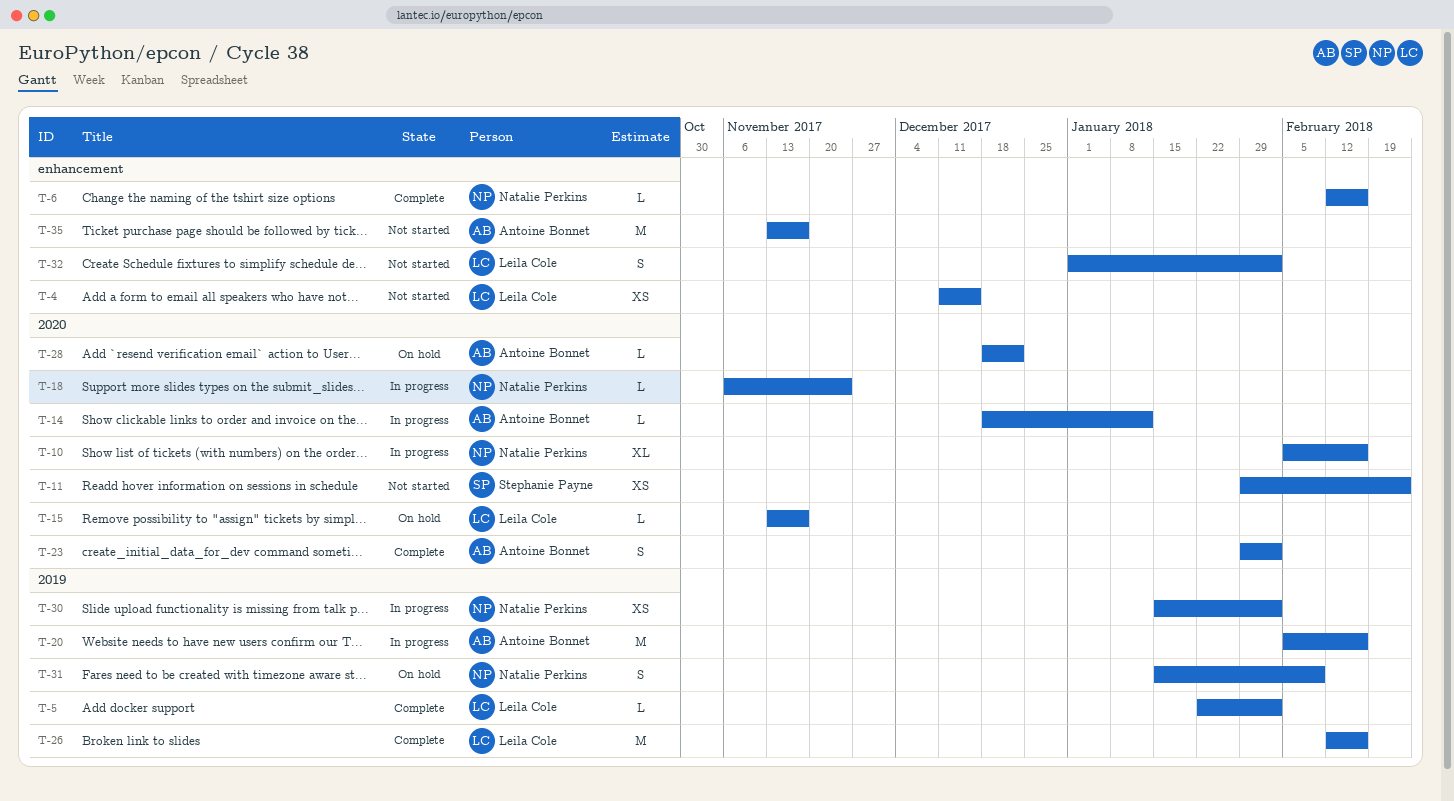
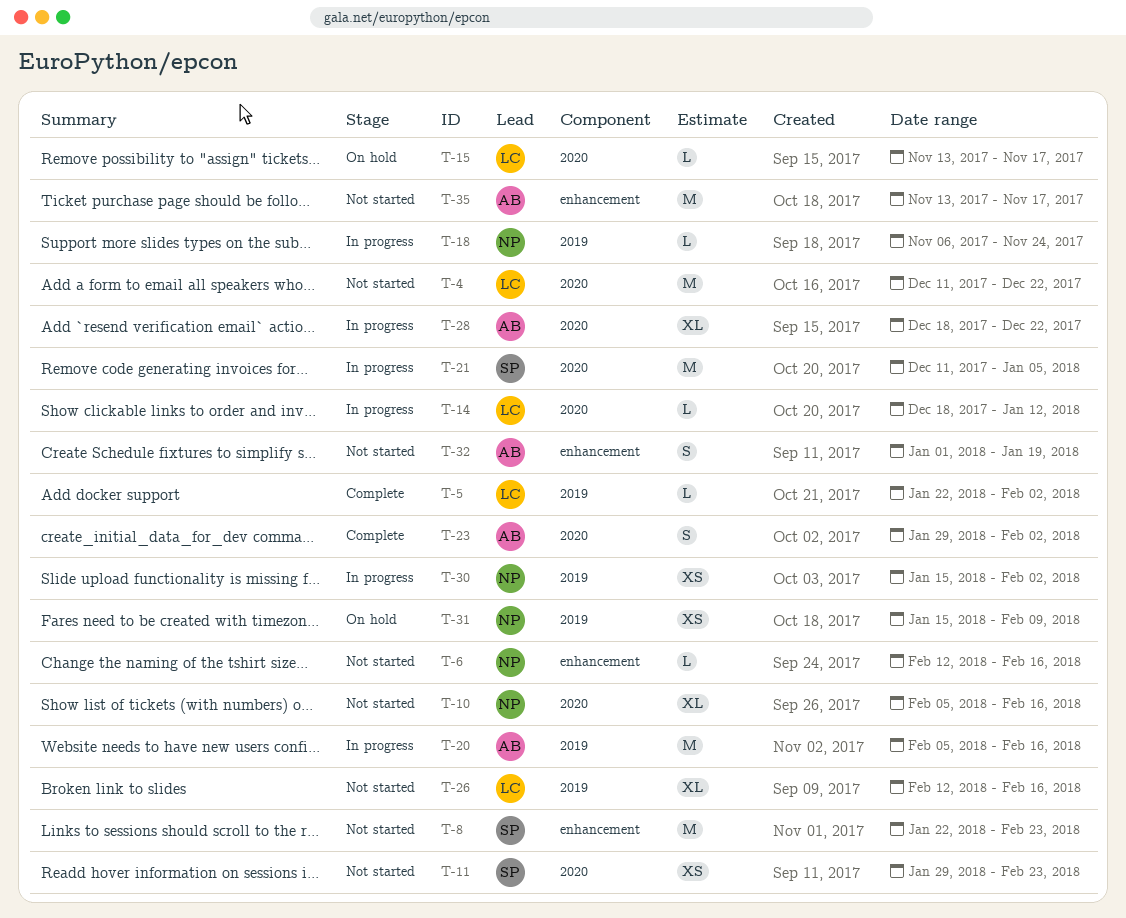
T-4, label: enhancement -> 2020
T-4, estimate: XS -> M
T-4, due: Dec 15 -> Dec 22
T-6, status: Complete -> Not started
T-8: none -> present
T-10, status: In progress -> Not started
T-14, owner: Antoine Bonnet -> Leila Cole
T-18, label: 2020 -> 2019
T-21: none -> present
T-26, status: Complete -> Not started
T-26, estimate: M -> XL
T-28, status: On hold -> In progress
T-28, estimate: L -> XL
T-31, estimate: S -> XS
T-32, owner: Leila Cole -> Antoine Bonnet
T-32, due: Feb 2 -> Jan 19

